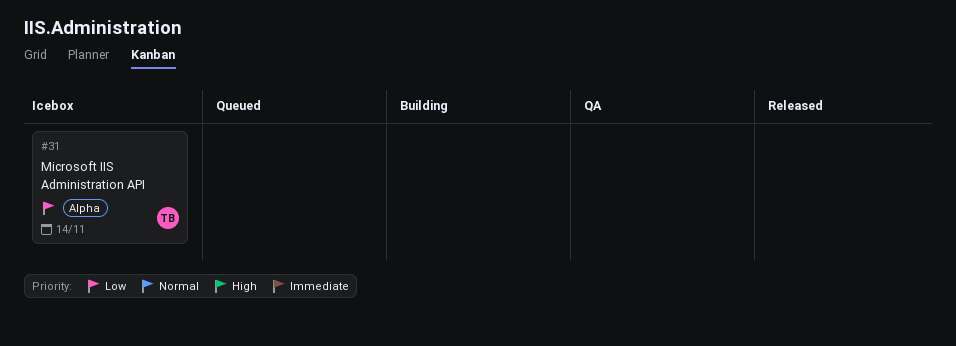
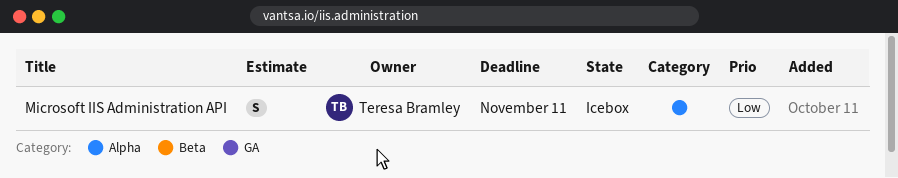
Microsoft IIS Administration API, due: Nov 14 -> Nov 11

